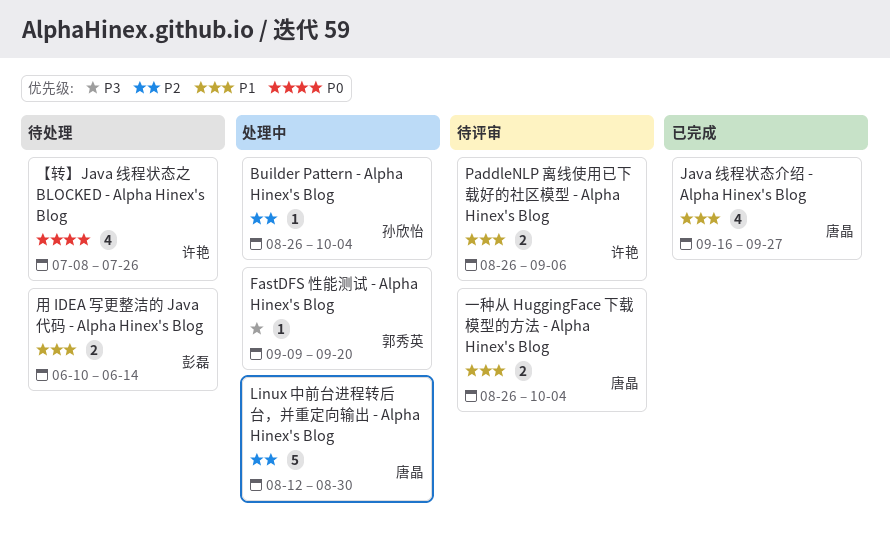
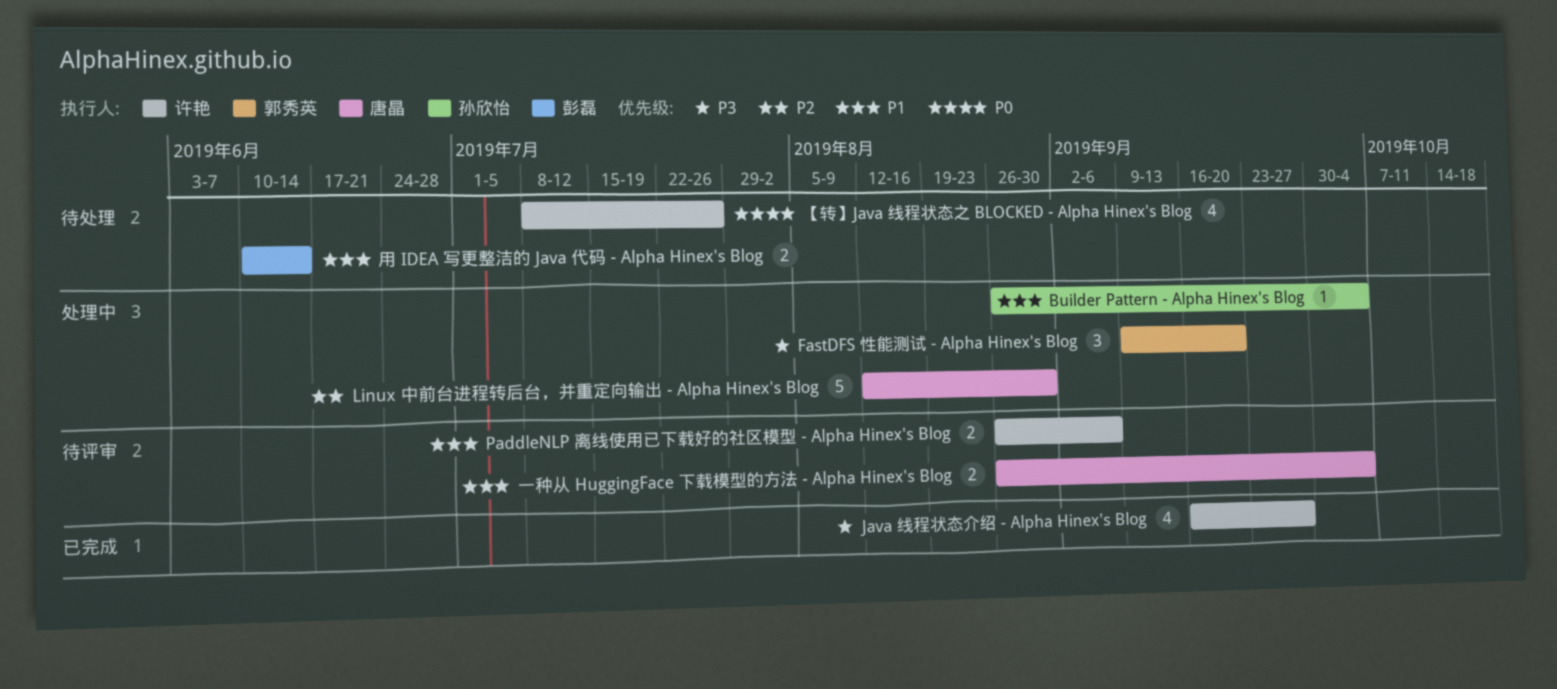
Builder Pattern - Alpha Hinex's Blog, priority: P2 -> P1
FastDFS 性能测试 - Alpha Hinex's Blog, estimate: 1 -> 3
Java 线程状态介绍 - Alpha Hinex's Blog, owner: 唐晶 -> 许艳
Java 线程状态介绍 - Alpha Hinex's Blog, priority: P1 -> P3

